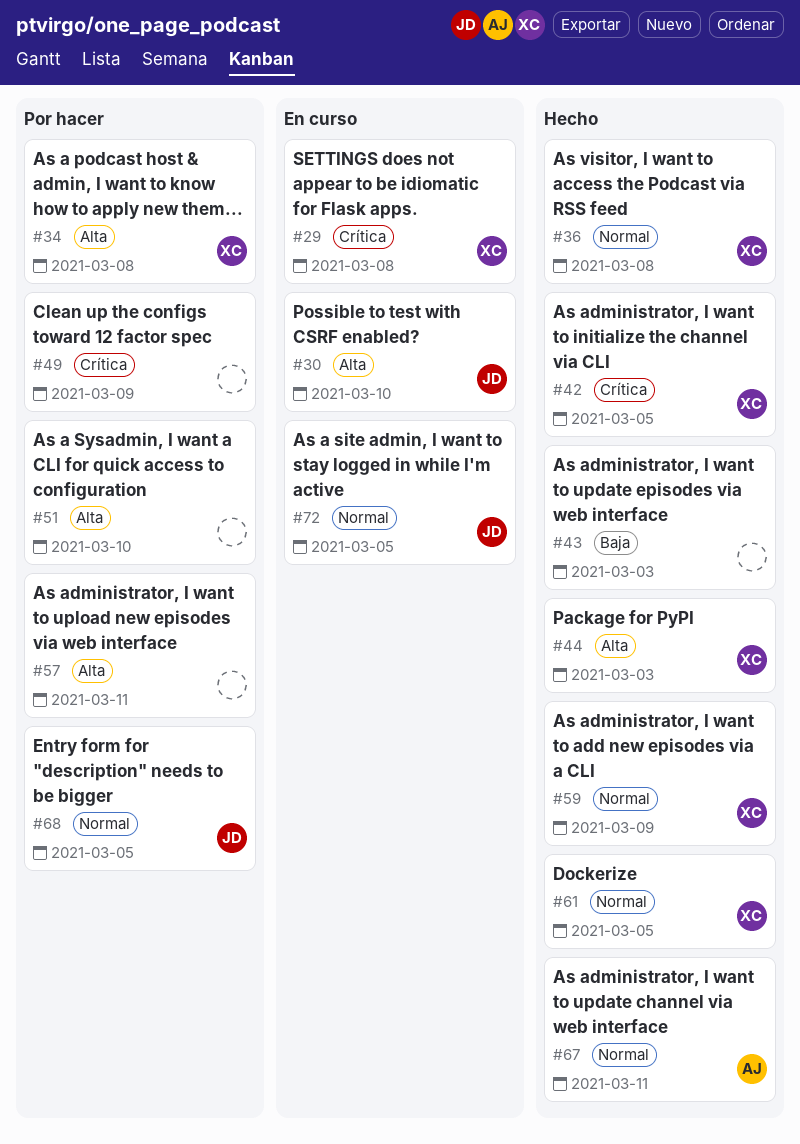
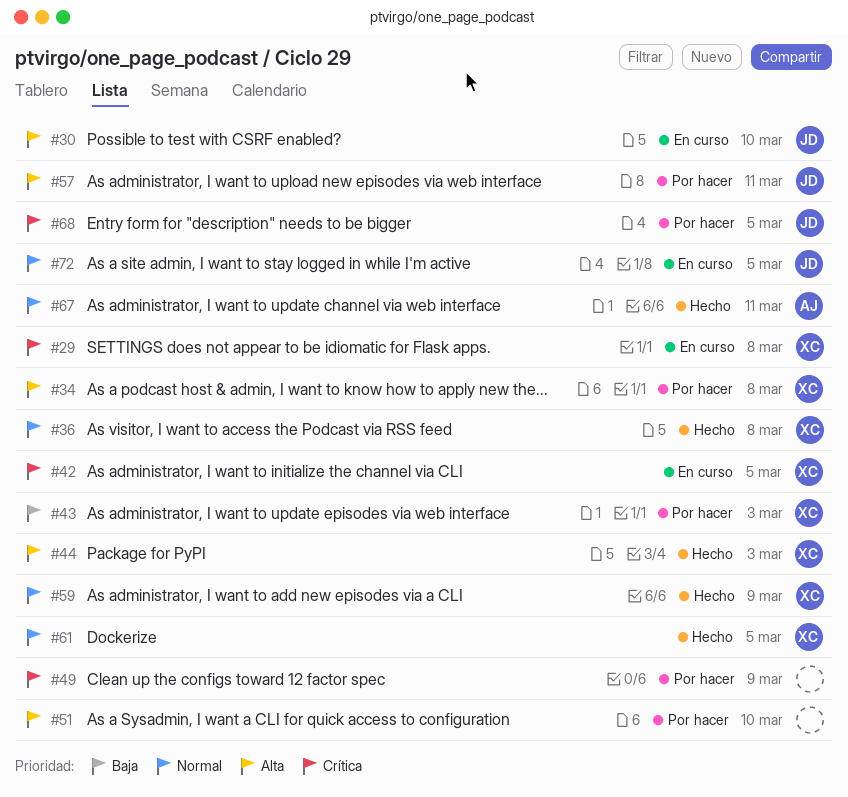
#42, status: Hecho -> En curso
#43, status: Hecho -> Por hacer
#43, owner: none -> XC
#57, owner: none -> JD
#68, priority: Normal -> Crítica

